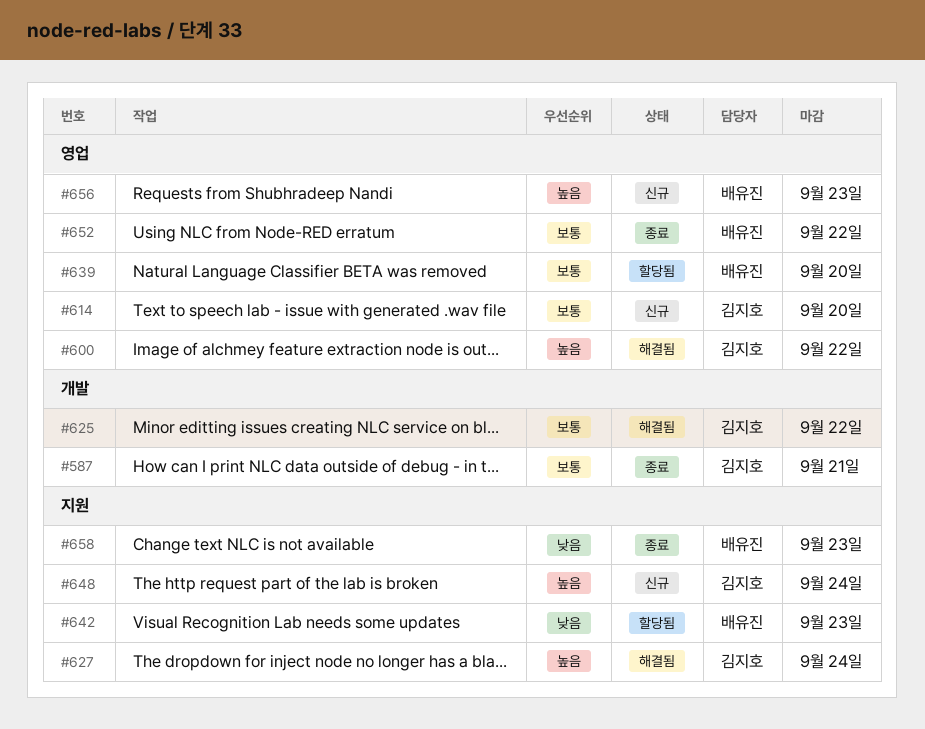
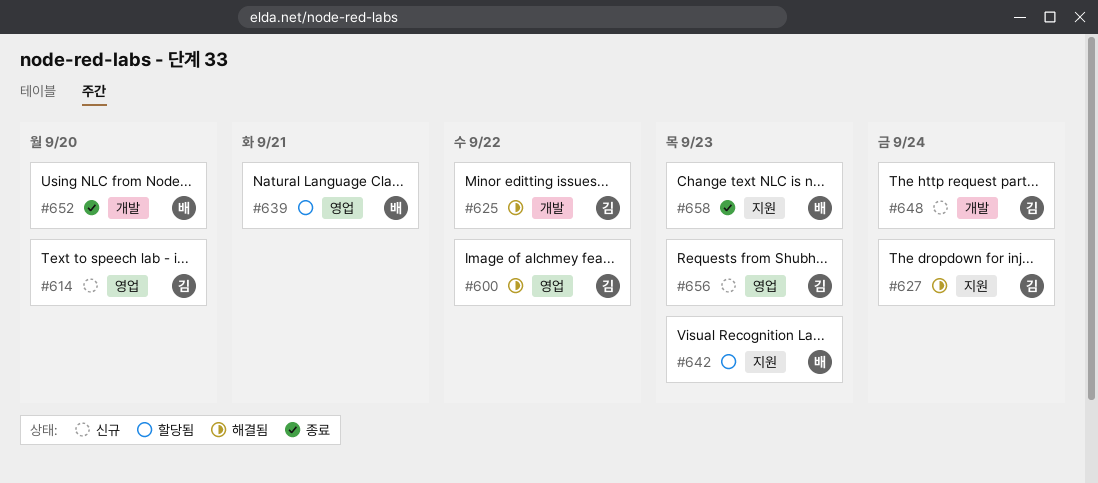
#587: present -> none
#639, due: Sep 20 -> Sep 21
#648, label: 지원 -> 개발
#652, label: 영업 -> 개발
#652, due: Sep 22 -> Sep 20
#656, owner: 배유진 -> 김지호

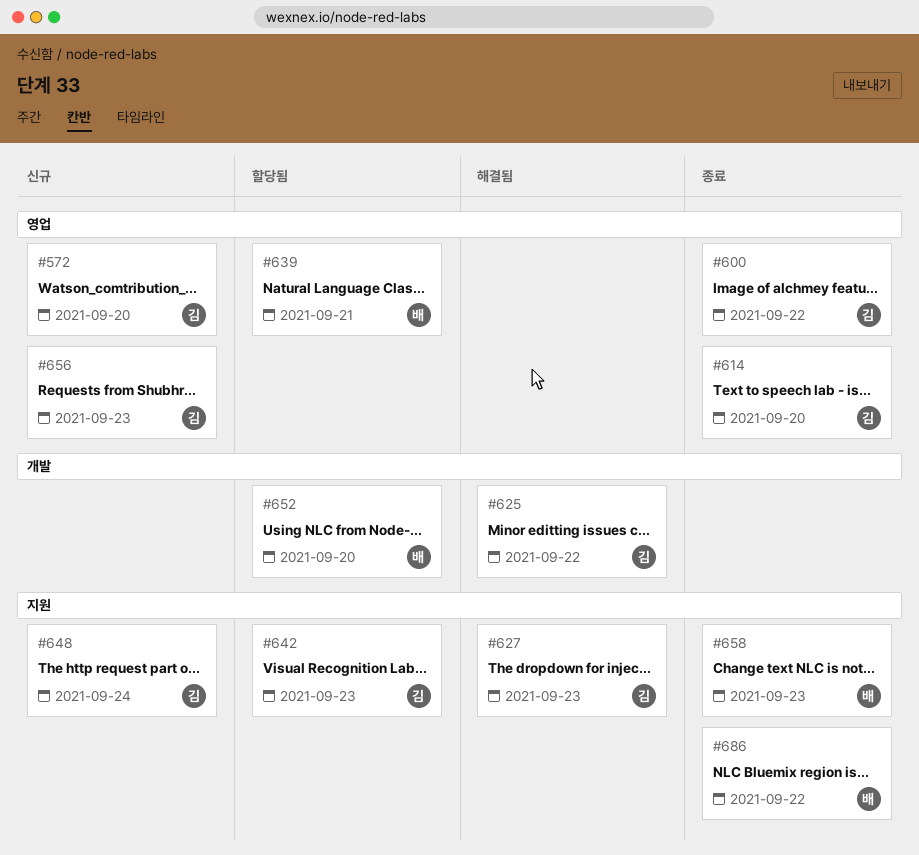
#572: none -> present
#600, status: 해결됨 -> 종료
#614, status: 신규 -> 종료
#627, due: Sep 24 -> Sep 23
#642, owner: 배 -> 김
#648, label: 개발 -> 지원
#652, status: 종료 -> 할당됨
#686: none -> present

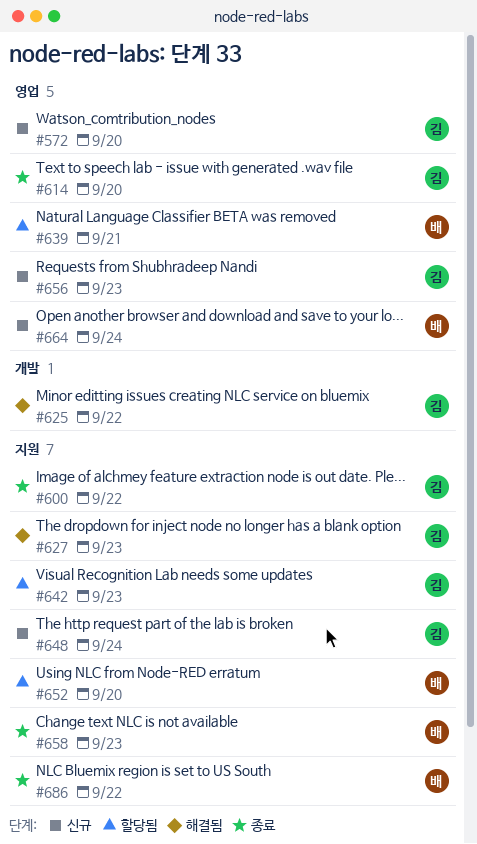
#600, label: 영업 -> 지원
#652, label: 개발 -> 지원
#664: none -> present

